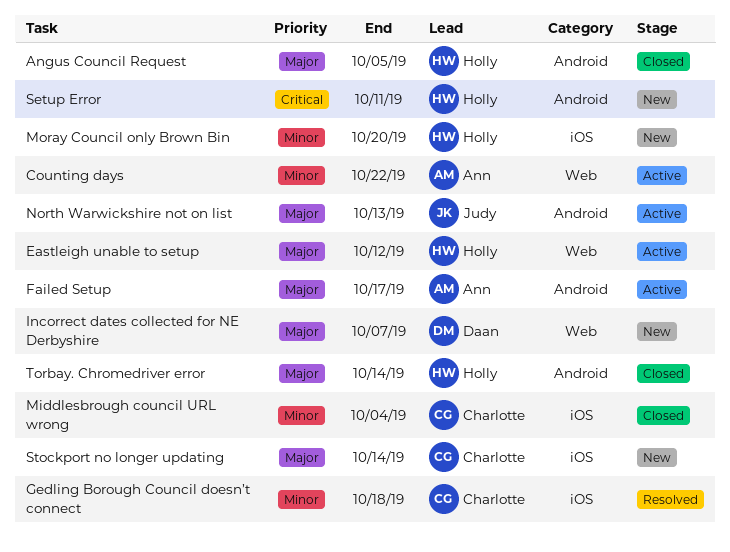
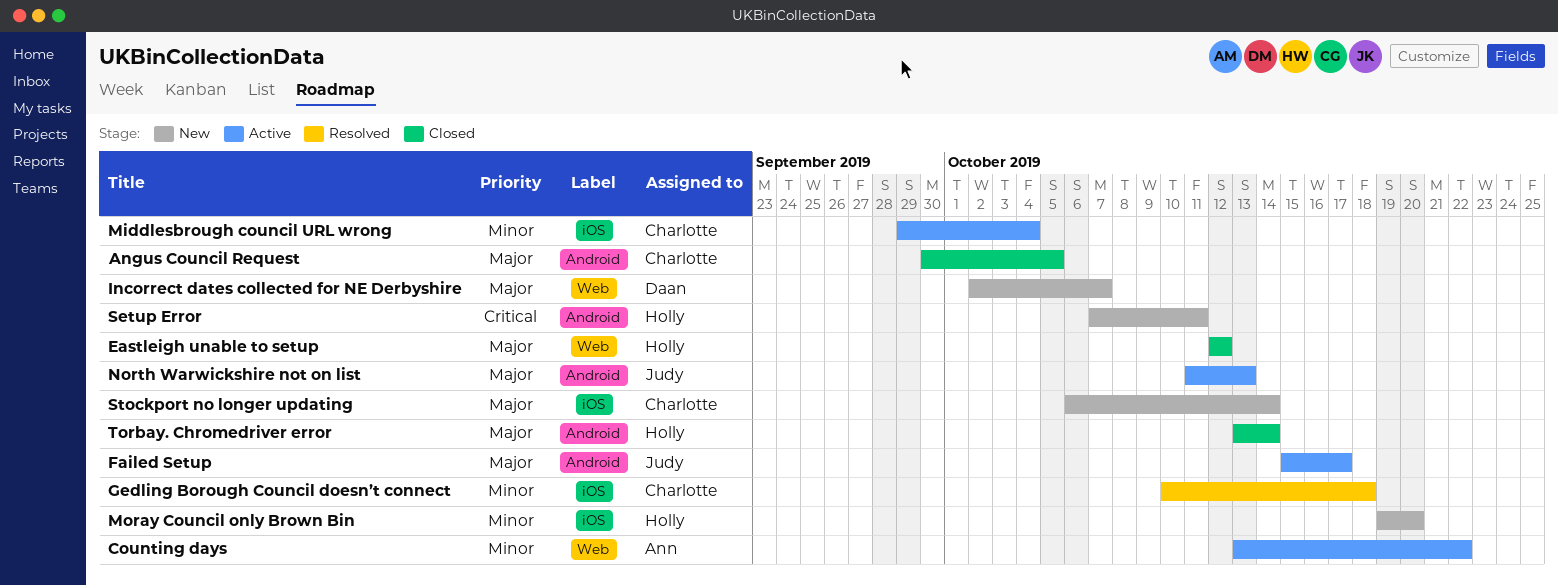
Angus Council Request, owner: Holly -> Charlotte
Eastleigh unable to setup, status: Active -> Closed
Failed Setup, owner: Ann -> Judy
Middlesbrough council URL wrong, status: Closed -> Active

